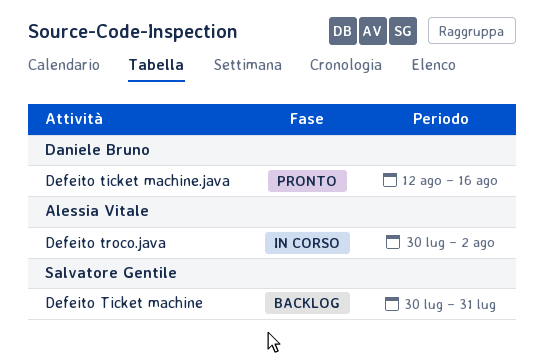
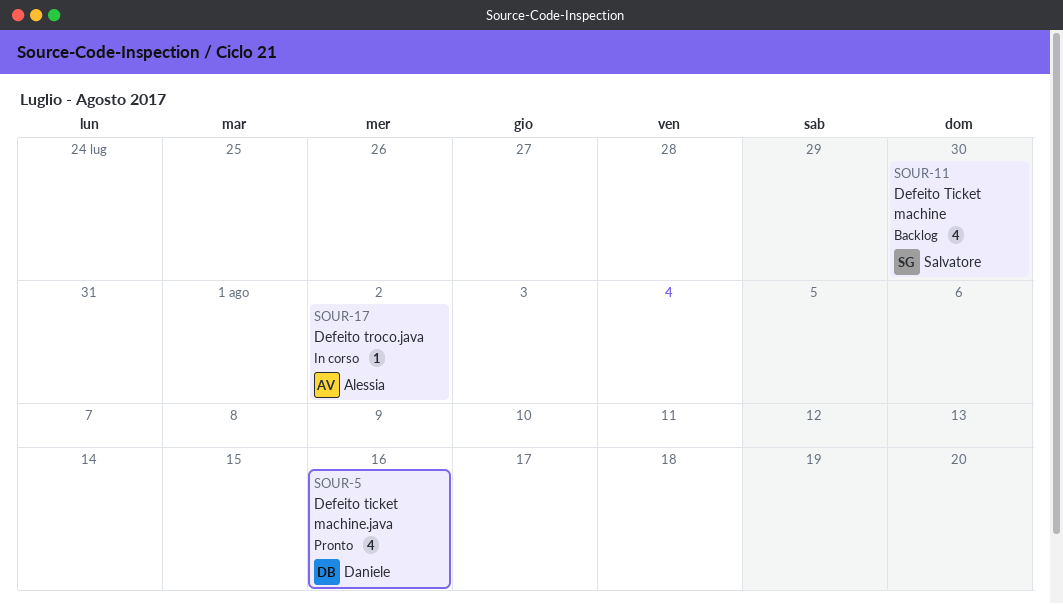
Defeito Ticket machine, due: Jul 31 -> Jul 30

